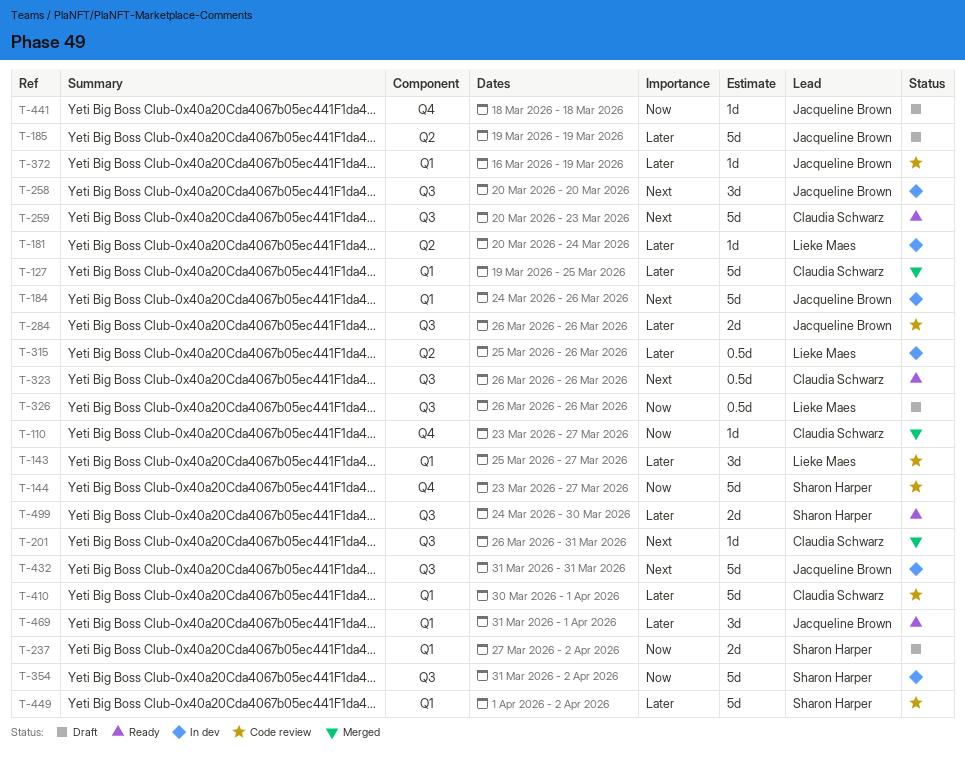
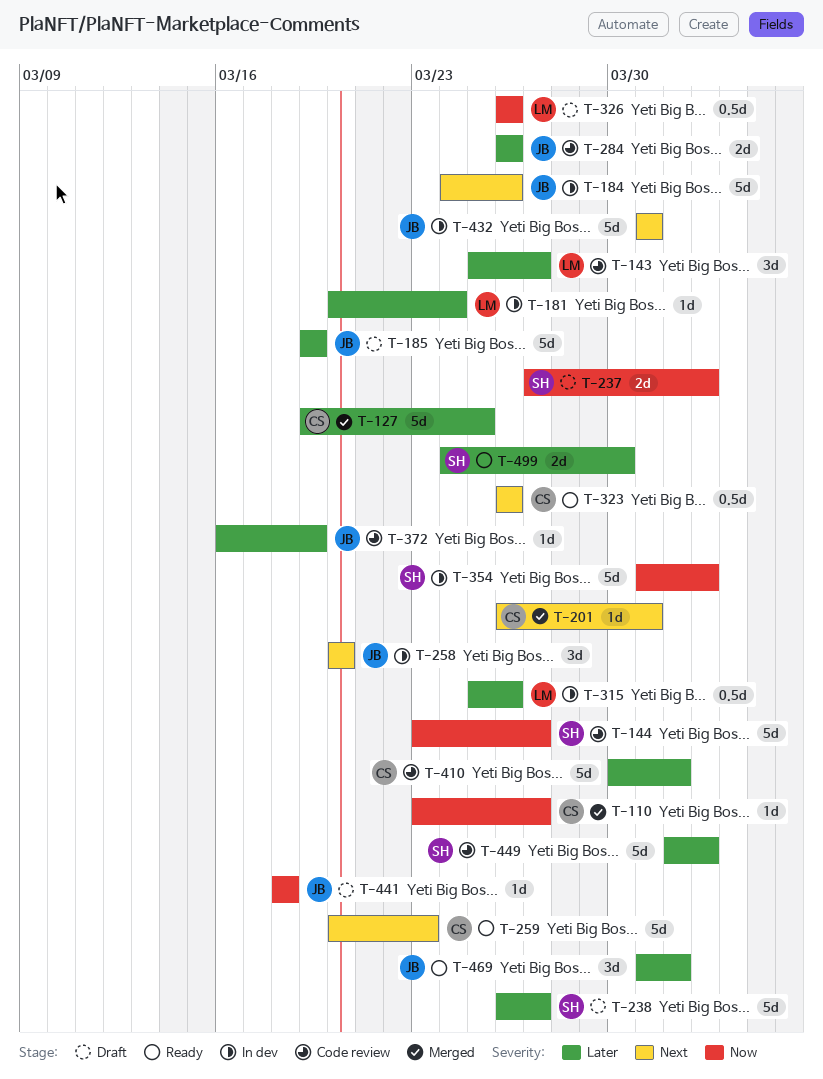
T-238: none -> present

